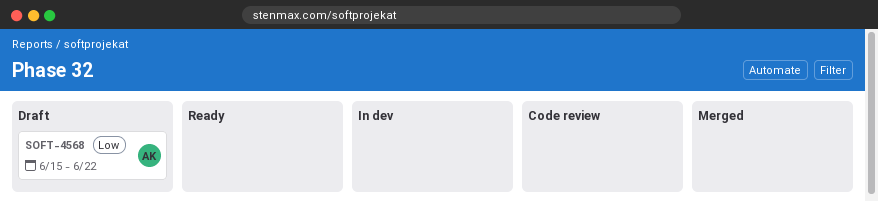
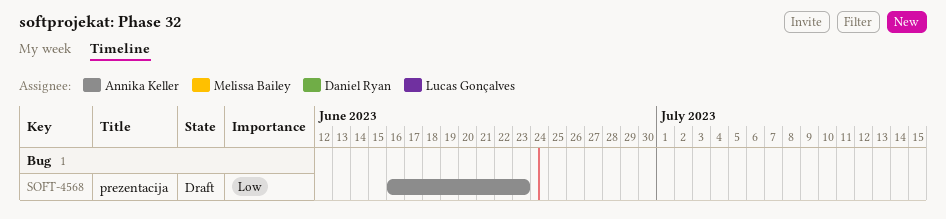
SOFT-4568, start: Jun 15 -> Jun 16
SOFT-4568, due: Jun 22 -> Jun 23

